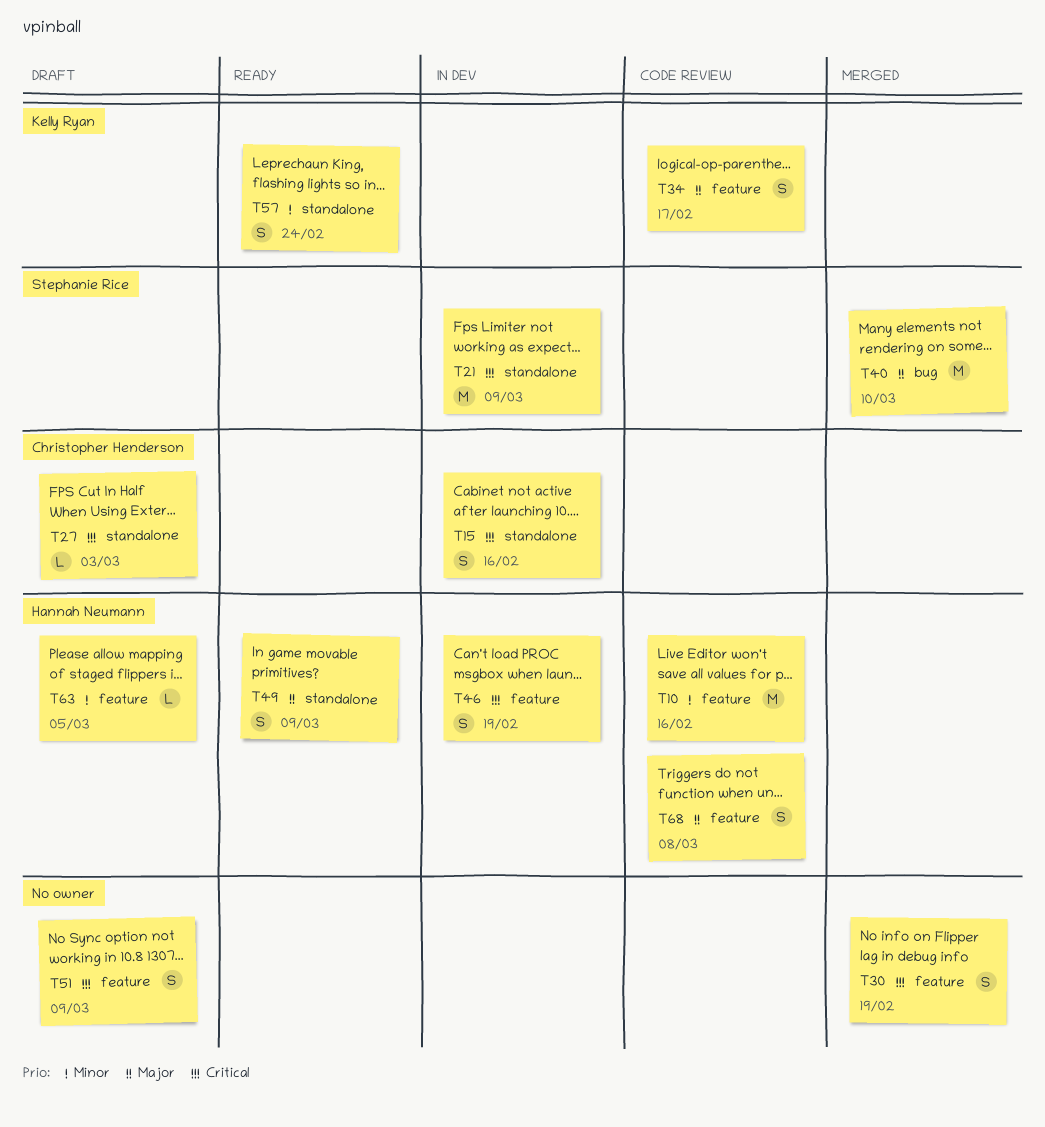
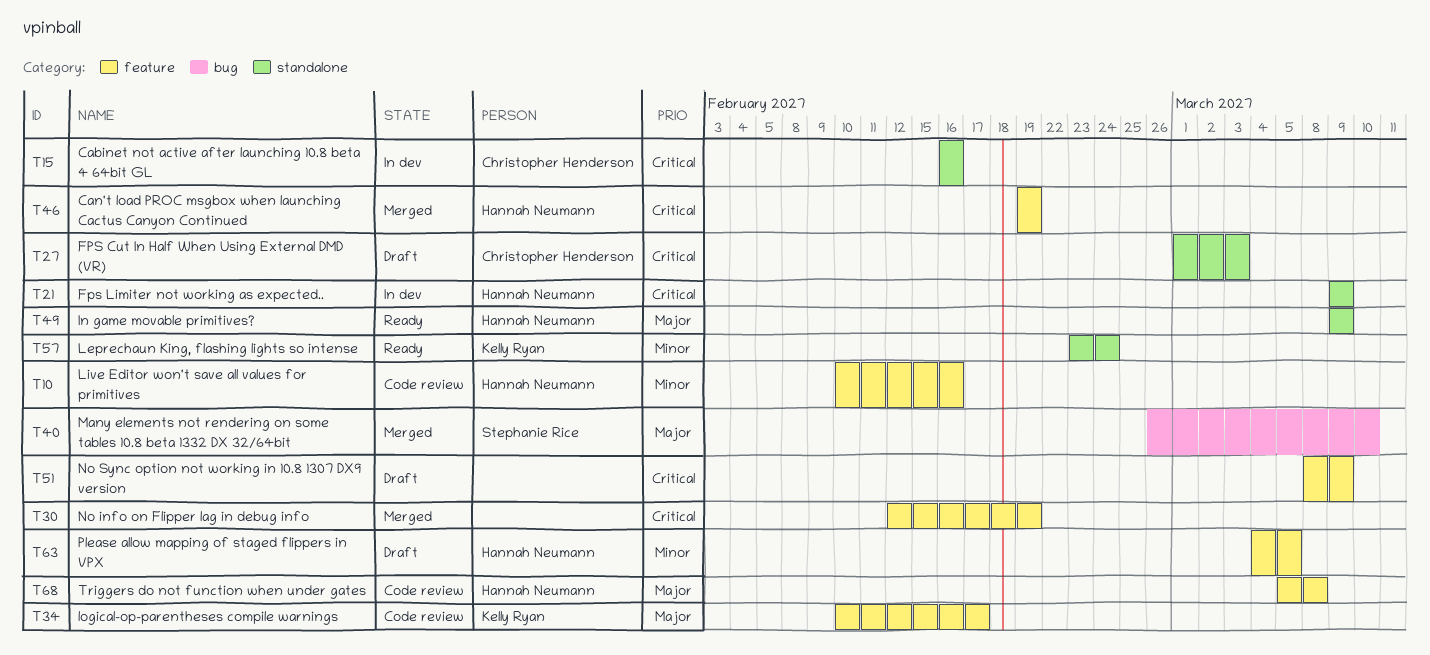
T21, owner: Stephanie Rice -> Hannah Neumann
T46, status: In dev -> Merged

